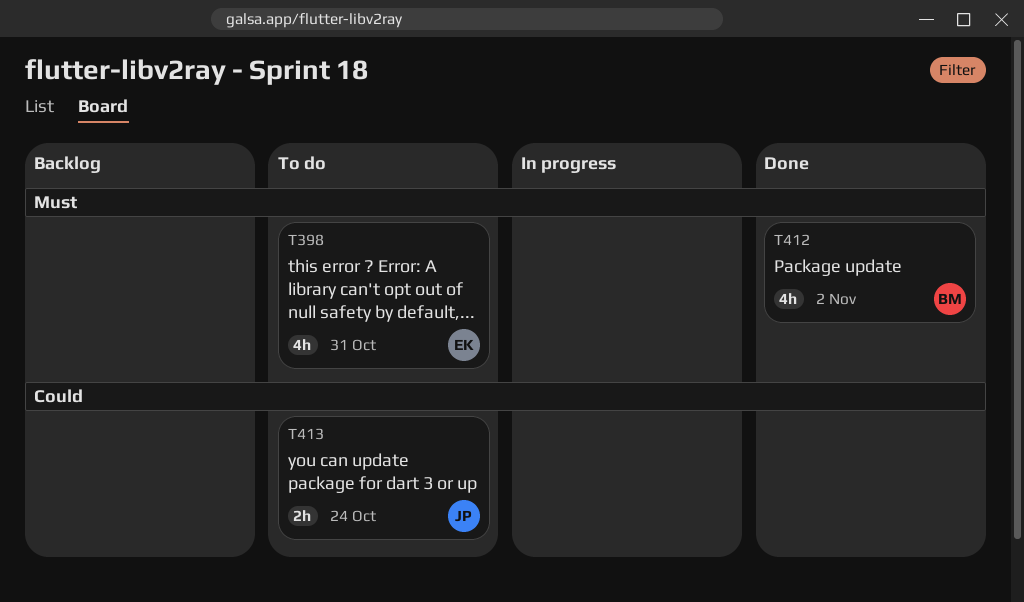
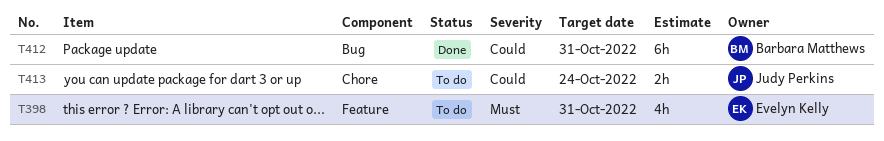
T412, priority: Must -> Could
T412, estimate: 4h -> 6h
T412, due: Nov 2 -> Oct 31

